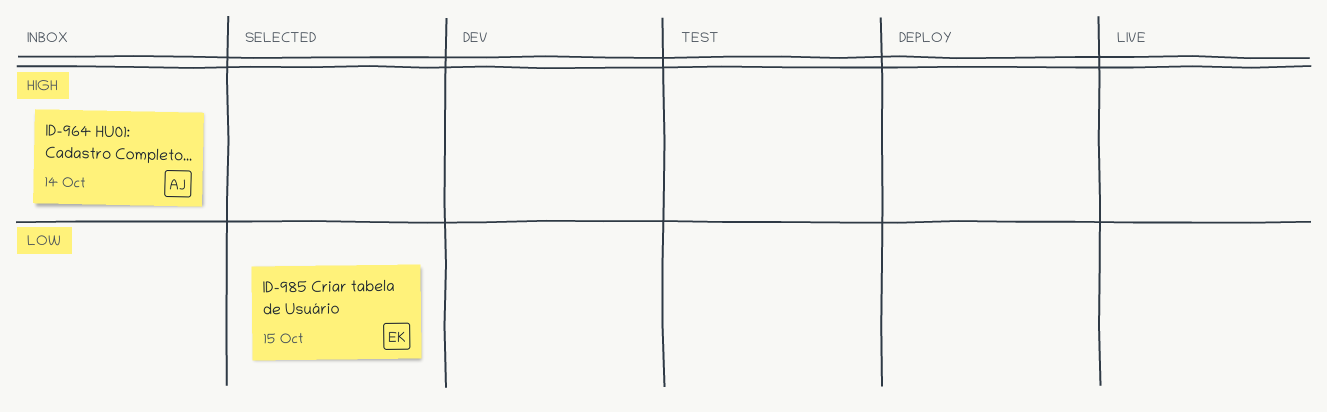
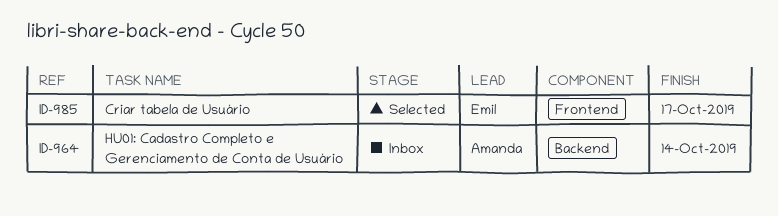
ID-985, due: Oct 15 -> Oct 17

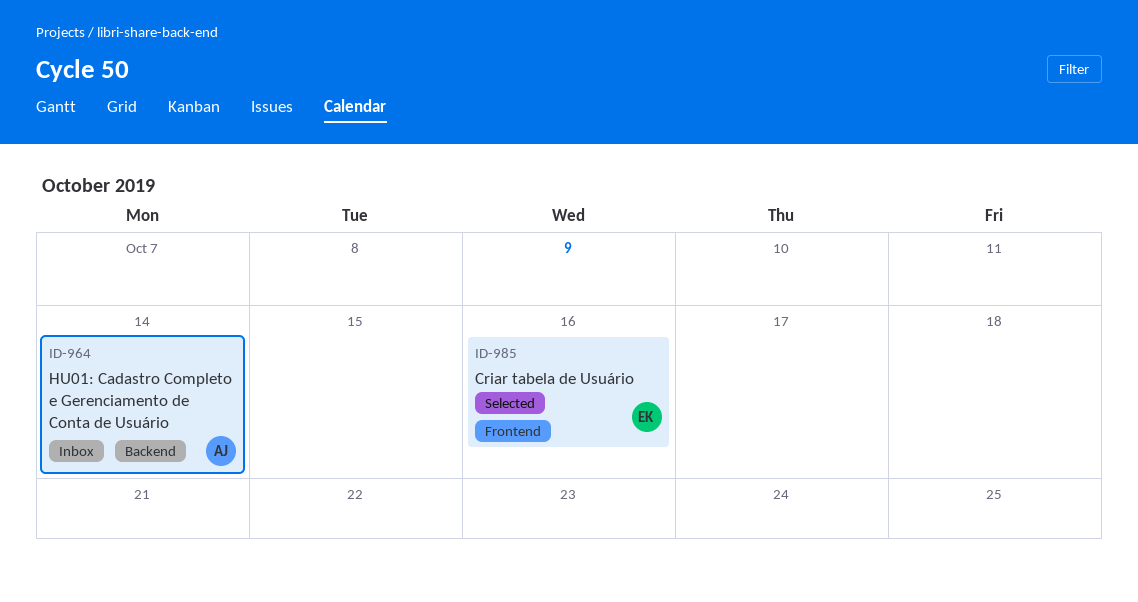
ID-985, due: Oct 17 -> Oct 16

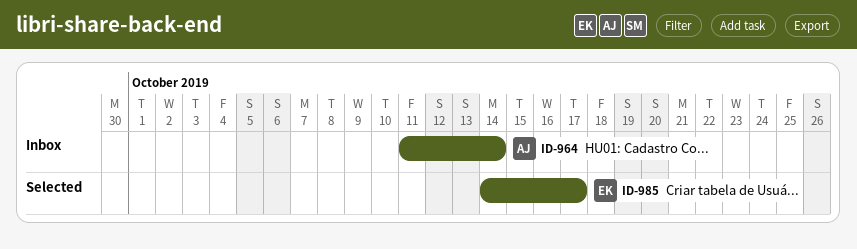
ID-985, due: Oct 16 -> Oct 17

